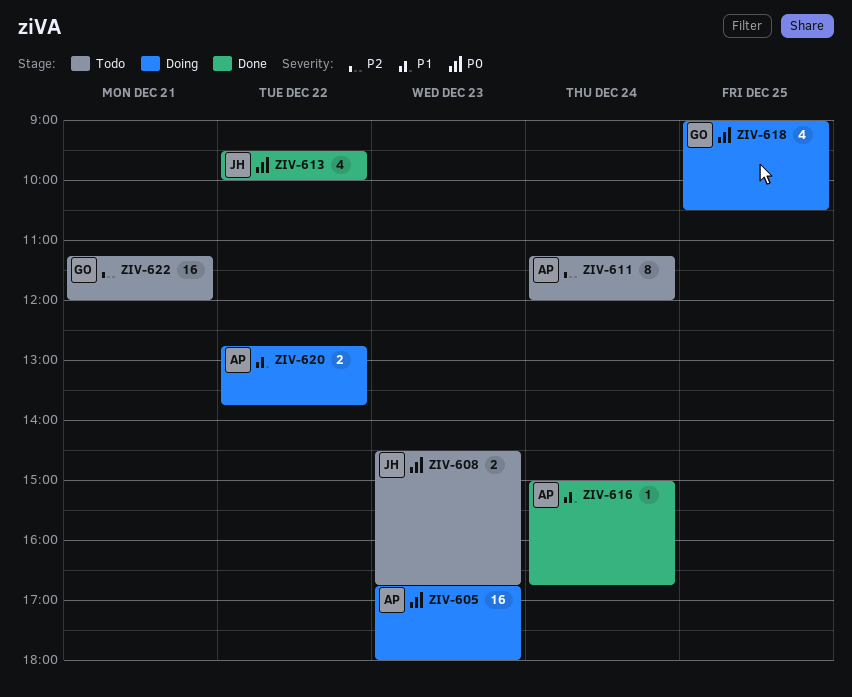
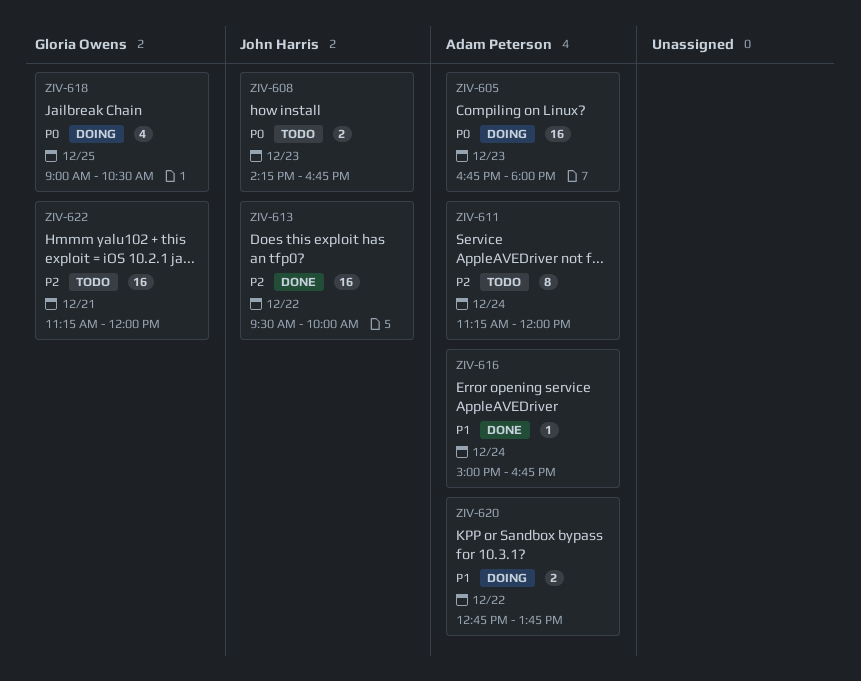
ZIV-608, begins: 14:30 -> 14:15
ZIV-613, priority: P0 -> P2
ZIV-613, estimate: 4 -> 16

